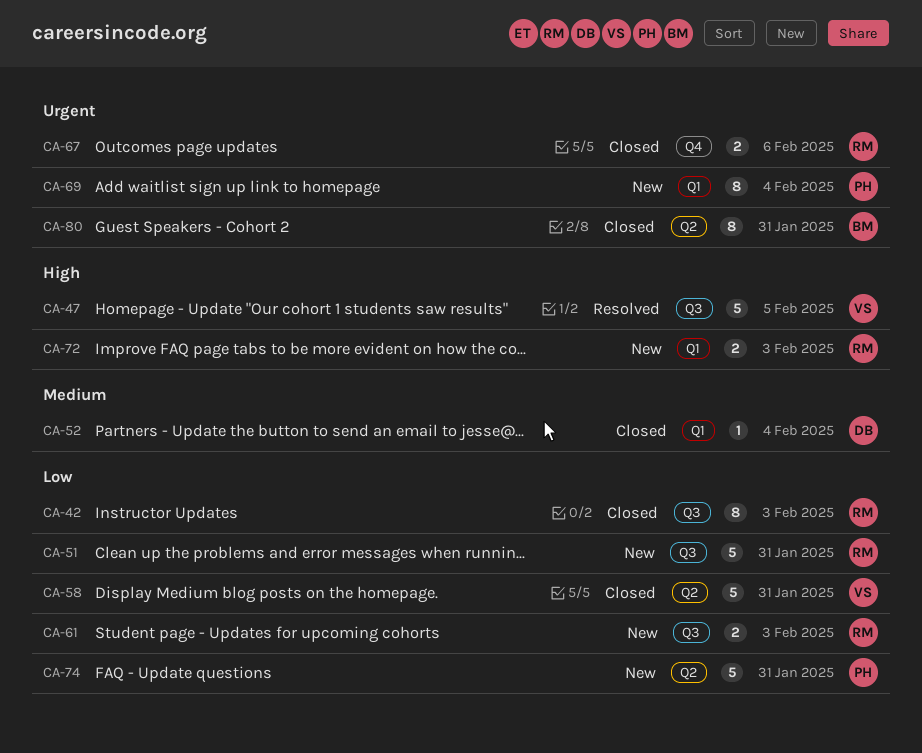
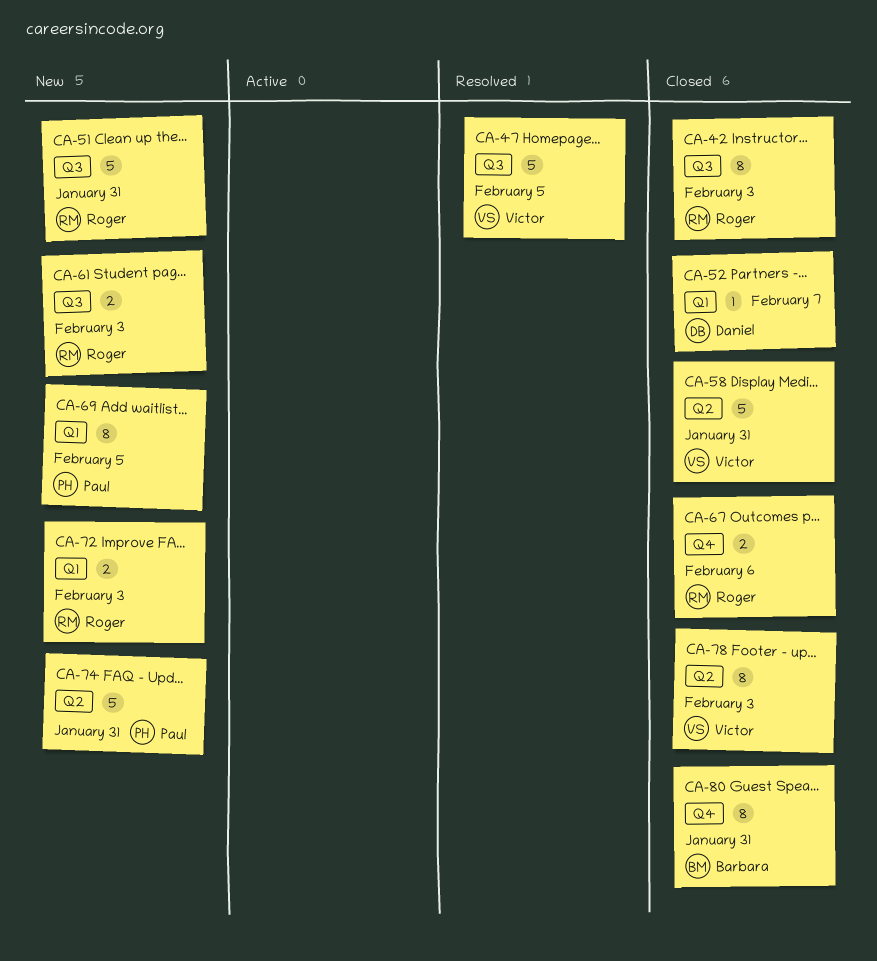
CA-52, due: Feb 4 -> Feb 7
CA-69, due: Feb 4 -> Feb 5
CA-78: none -> present
CA-80, label: Q2 -> Q4

